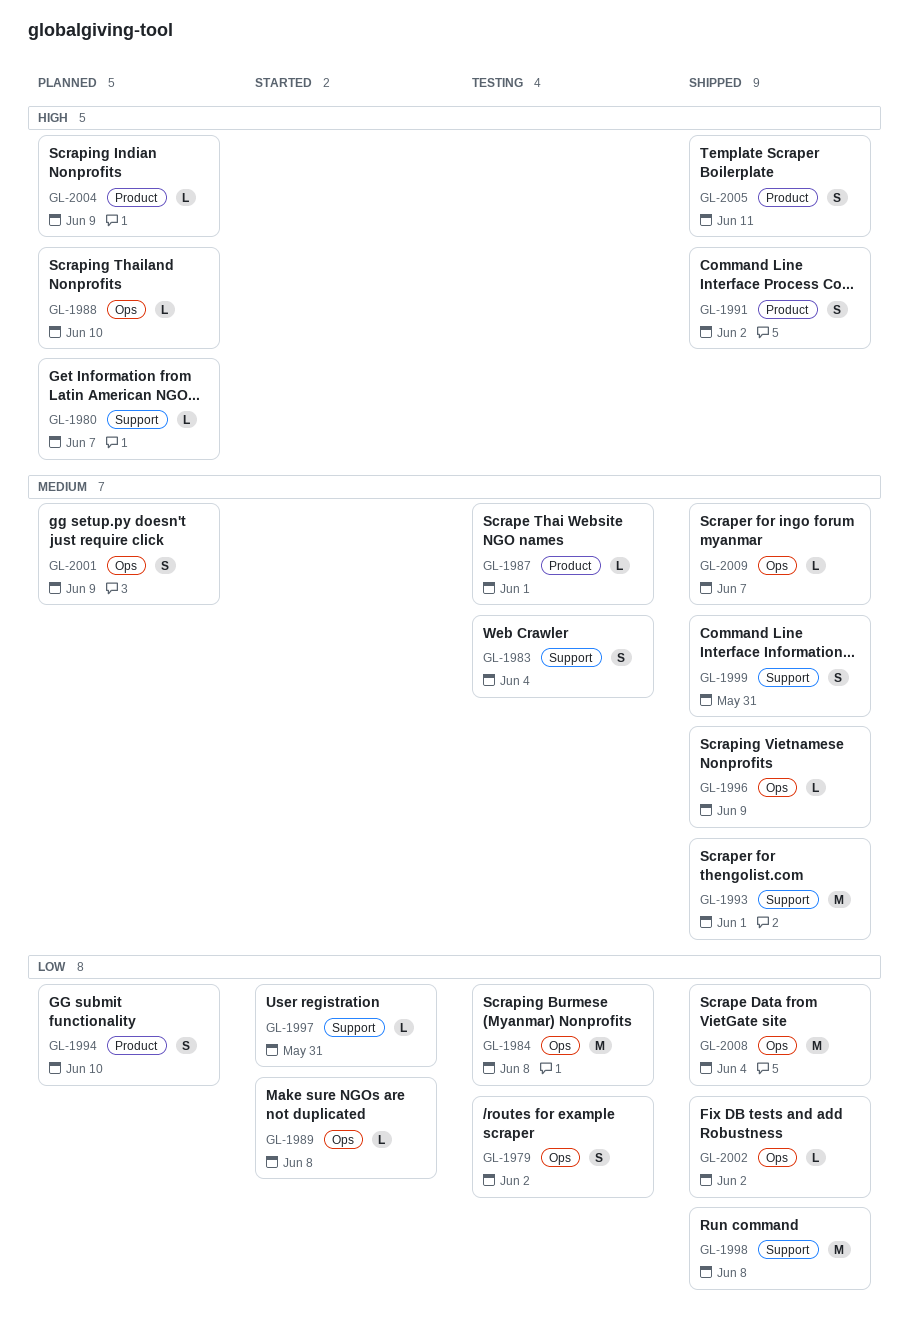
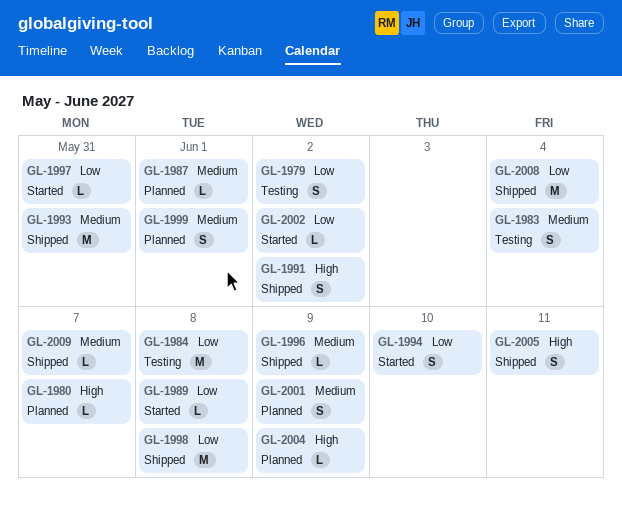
GL-1987, status: Testing -> Planned
GL-1988: present -> none
GL-1993, due: Jun 1 -> May 31
GL-1994, status: Planned -> Started
GL-1999, status: Shipped -> Planned
GL-1999, due: May 31 -> Jun 1
GL-2002, status: Shipped -> Started

